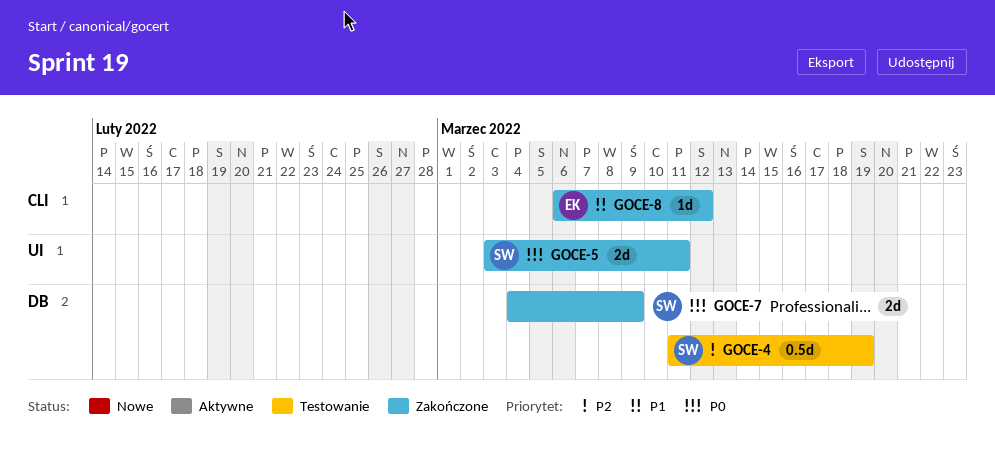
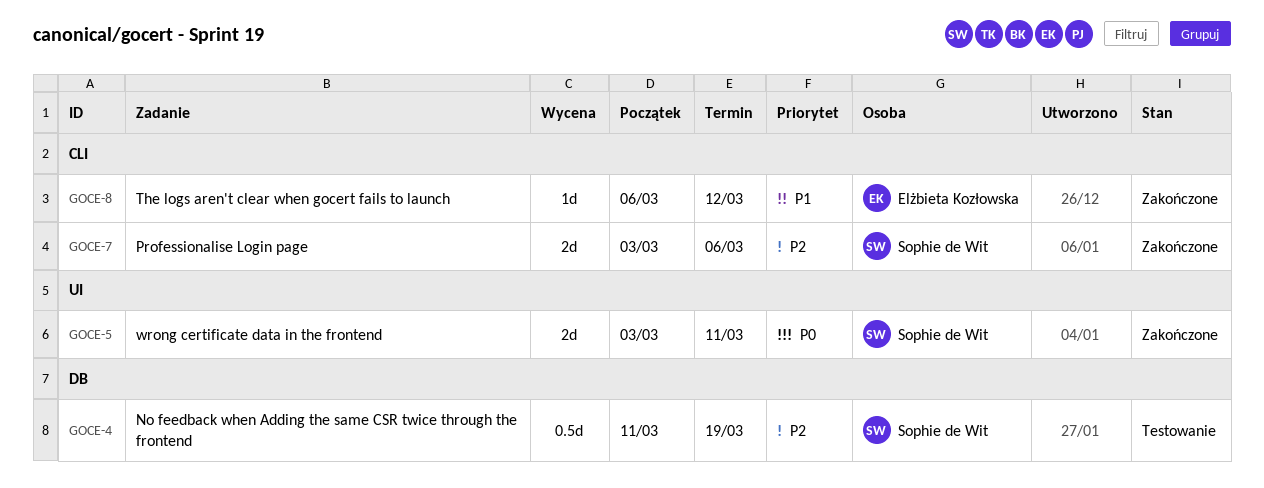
GOCE-7, priority: P0 -> P2
GOCE-7, label: DB -> CLI
GOCE-7, start: Mar 4 -> Mar 3
GOCE-7, due: Mar 9 -> Mar 6

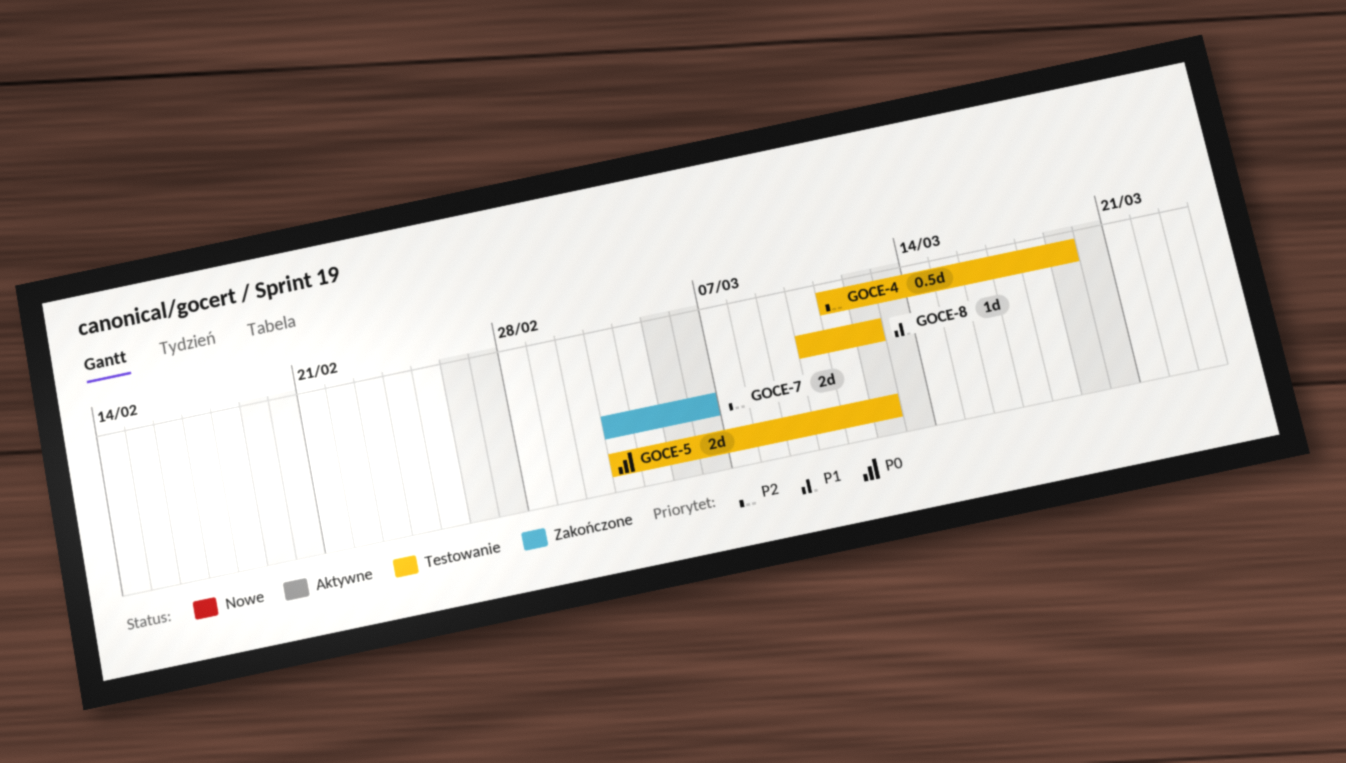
GOCE-5, status: Zakończone -> Testowanie
GOCE-5, due: Mar 11 -> Mar 12
GOCE-8, status: Zakończone -> Testowanie
GOCE-8, start: Mar 6 -> Mar 10

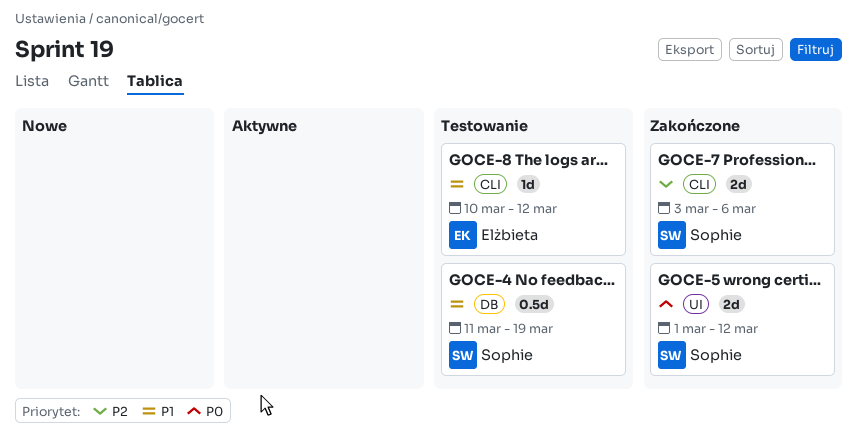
GOCE-4, priority: P2 -> P1
GOCE-5, status: Testowanie -> Zakończone
GOCE-5, start: Mar 3 -> Mar 1

